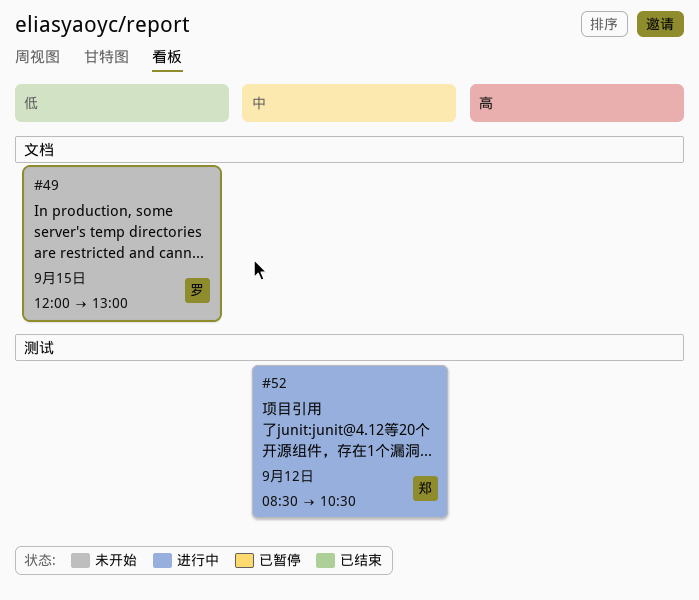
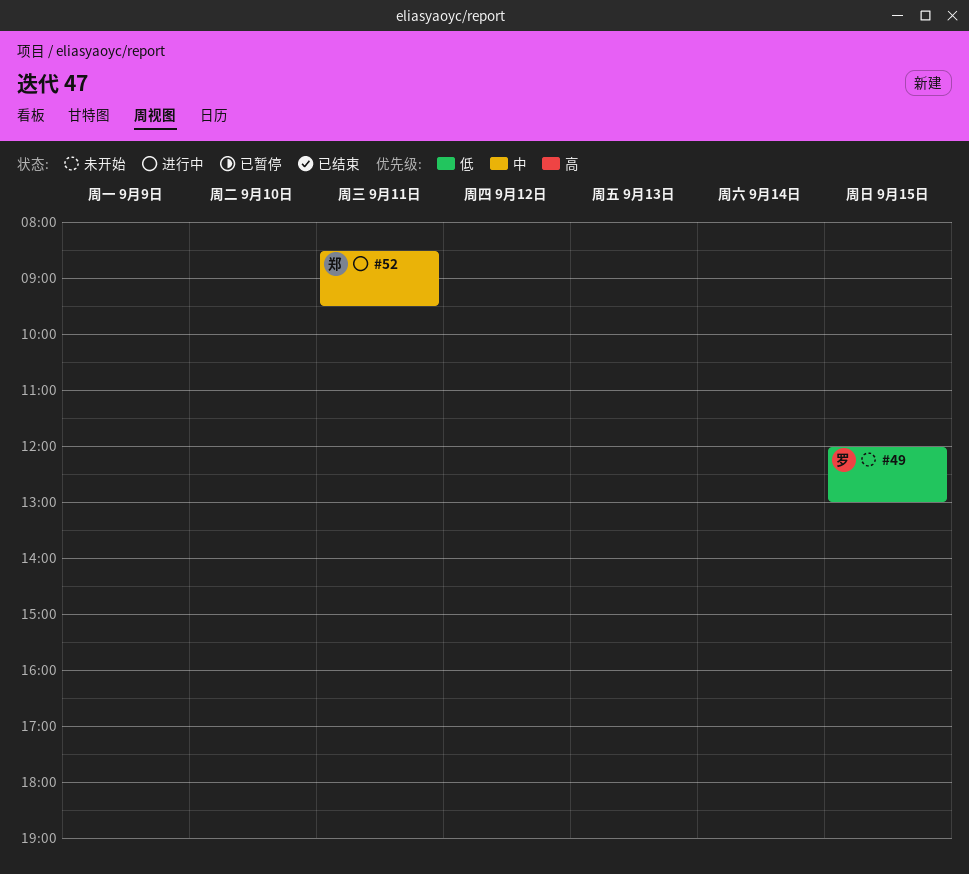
#52, day: Sep 12 -> Sep 11
#52, ends: 10:30 -> 09:30

